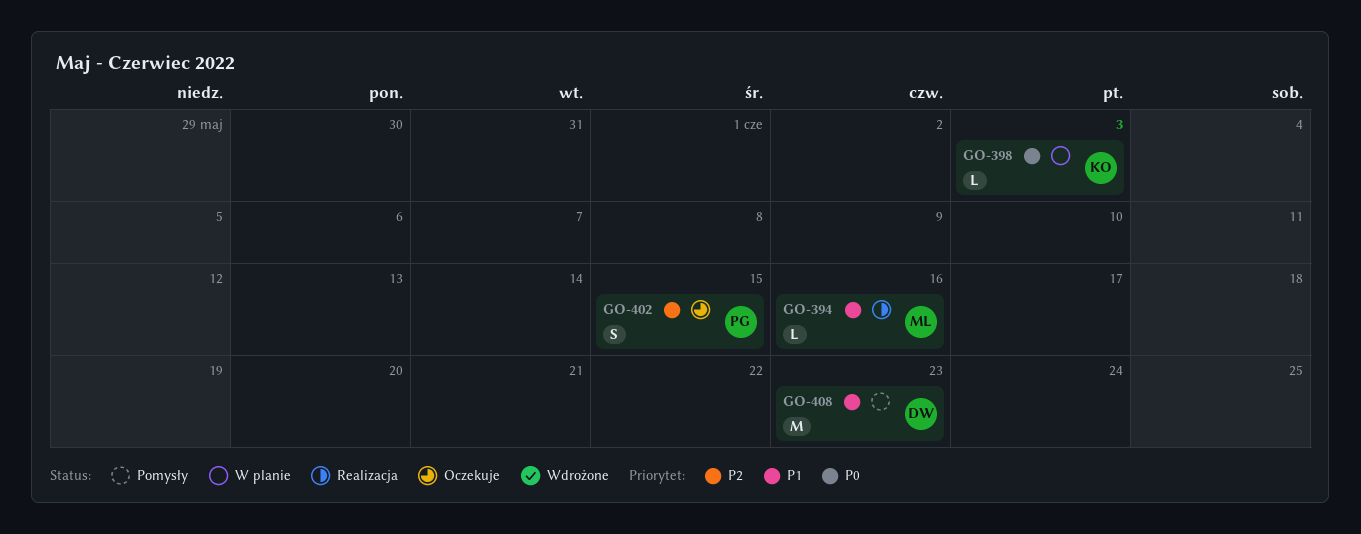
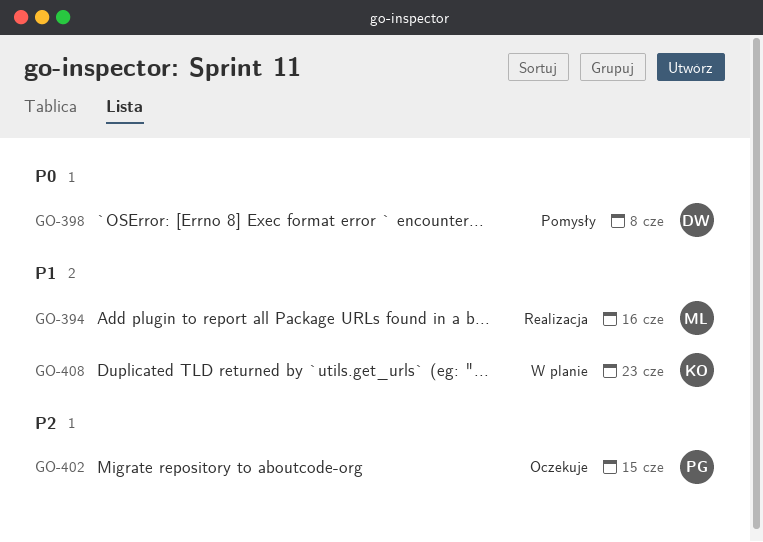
GO-398, status: W planie -> Pomysły
GO-398, owner: KO -> DW
GO-398, due: Jun 3 -> Jun 8
GO-408, status: Pomysły -> W planie
GO-408, owner: DW -> KO

